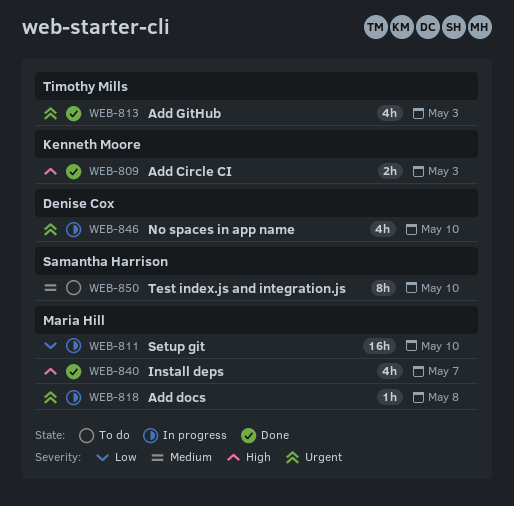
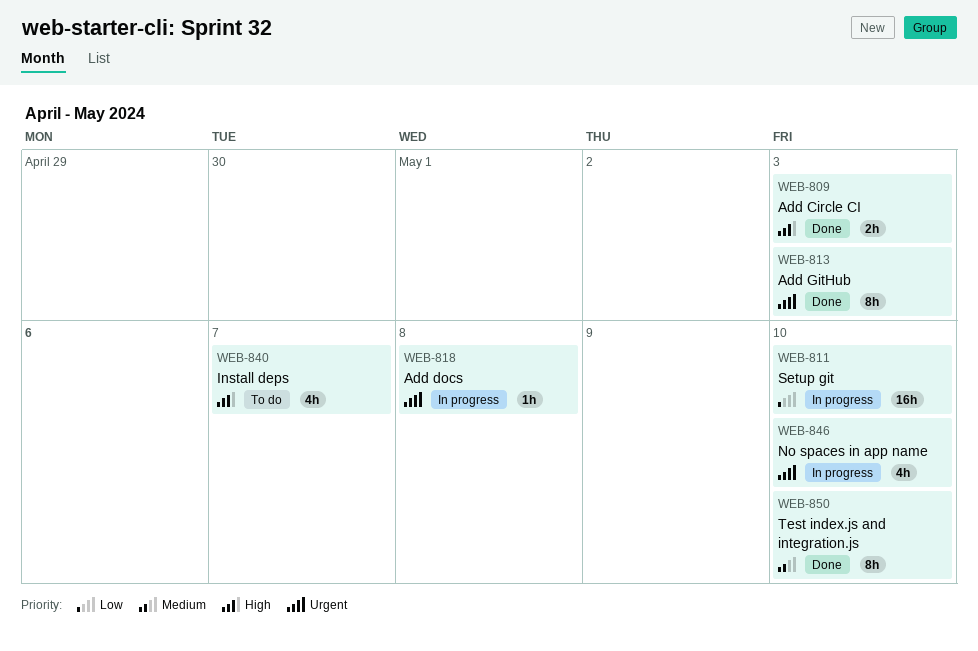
WEB-813, estimate: 4h -> 8h
WEB-840, status: Done -> To do
WEB-850, status: To do -> Done

